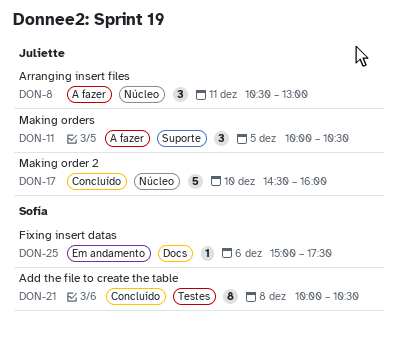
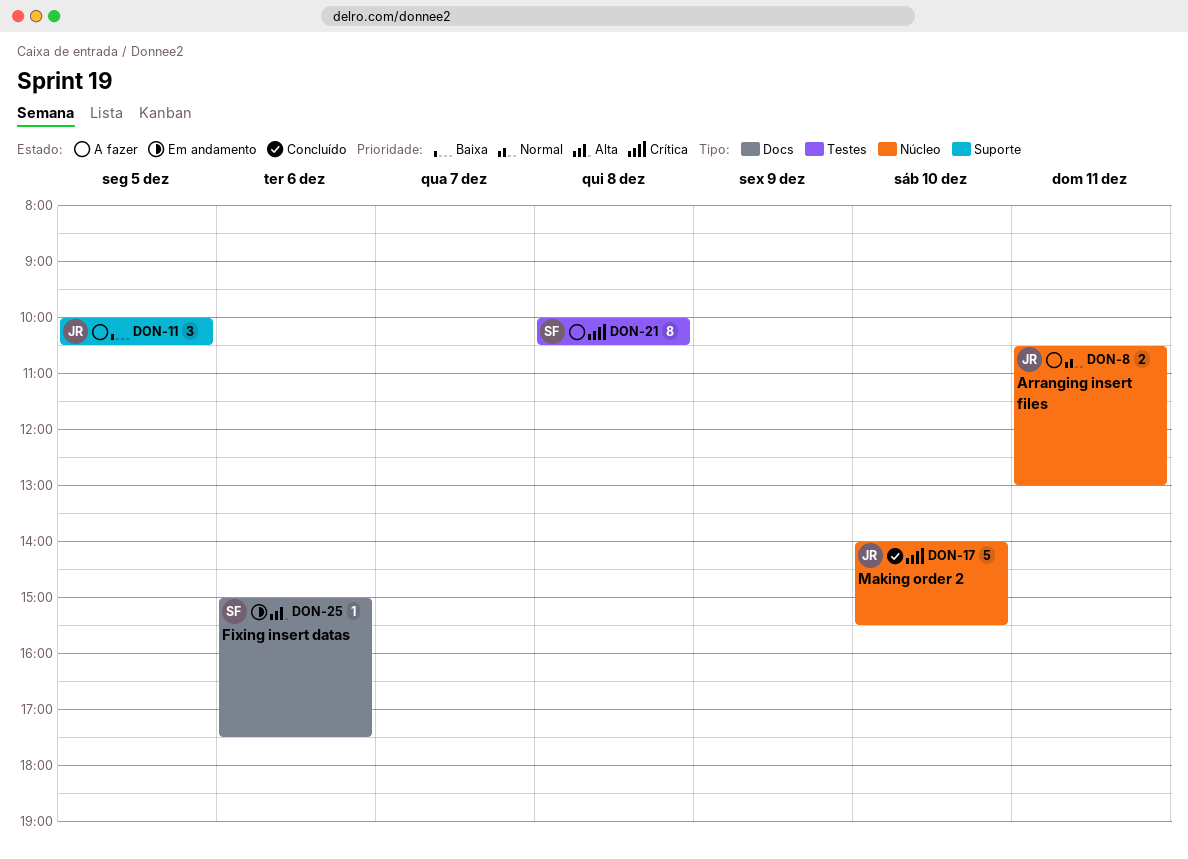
DON-8, estimate: 3 -> 2
DON-17, begins: 14:30 -> 14:00
DON-17, ends: 16:00 -> 15:30
DON-21, status: Concluído -> A fazer

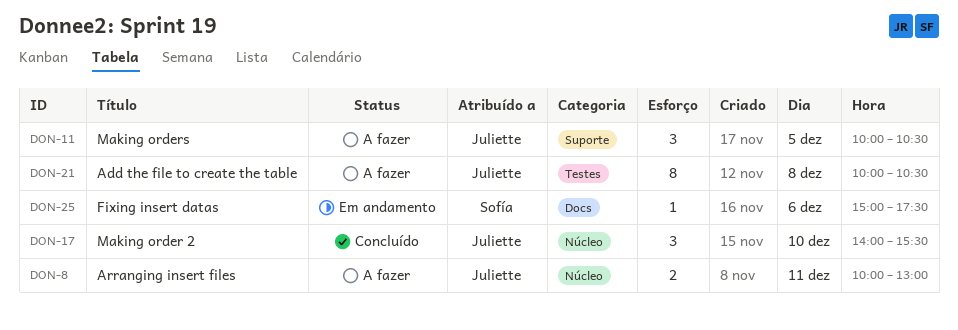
DON-8, begins: 10:30 -> 10:00
DON-17, estimate: 5 -> 3
DON-21, owner: Sofía -> Juliette

